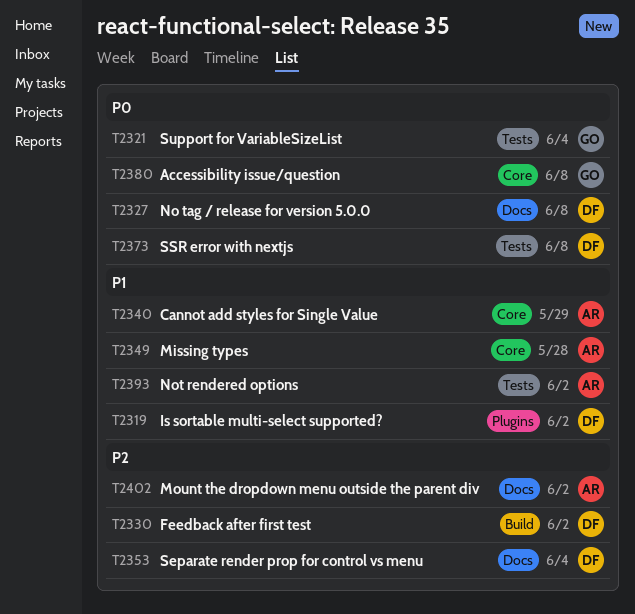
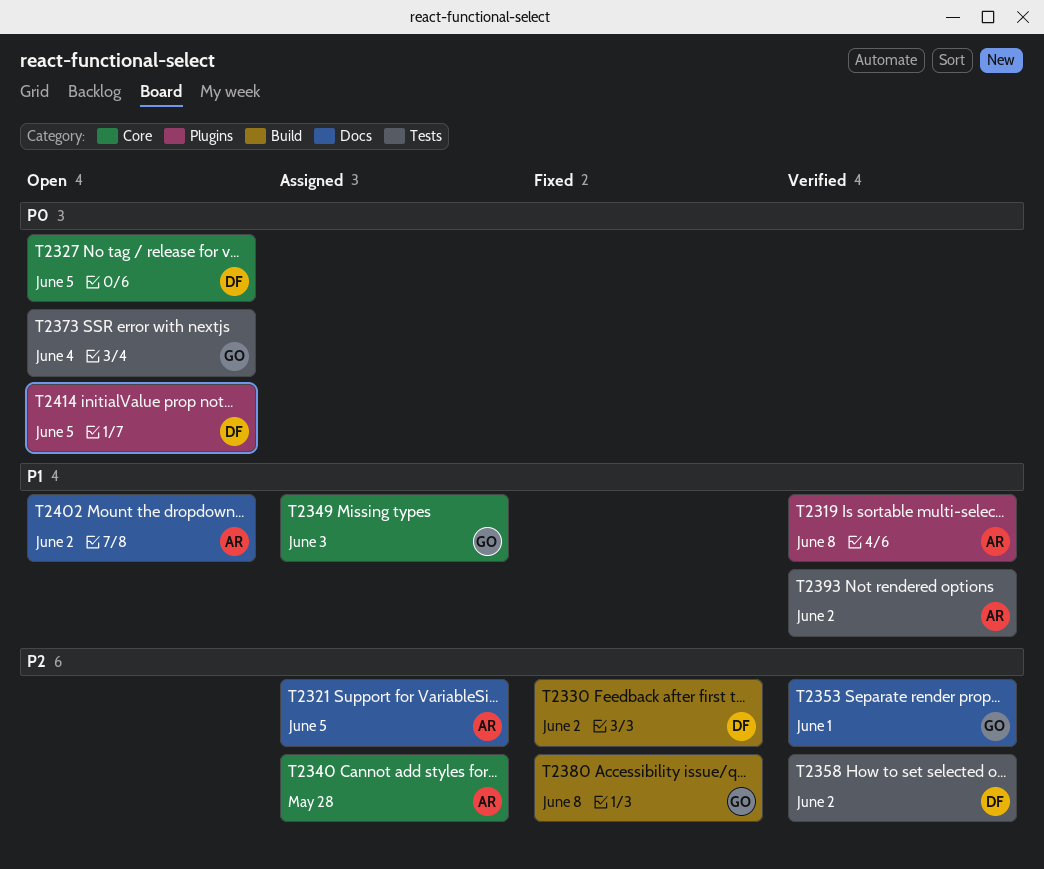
T2319, owner: DF -> AR
T2319, due: Jun 2 -> Jun 8
T2321, owner: GO -> AR
T2321, priority: P0 -> P2
T2321, label: Tests -> Docs
T2321, due: Jun 4 -> Jun 5
T2327, label: Docs -> Core
T2327, due: Jun 8 -> Jun 5
T2340, priority: P1 -> P2
T2340, due: May 29 -> May 28
T2349, owner: AR -> GO
T2349, due: May 28 -> Jun 3
T2353, owner: DF -> GO
T2353, due: Jun 4 -> Jun 1
T2358: none -> present
T2373, owner: DF -> GO
T2373, due: Jun 8 -> Jun 4
T2380, priority: P0 -> P2
T2380, label: Core -> Build
T2402, priority: P2 -> P1
T2414: none -> present

